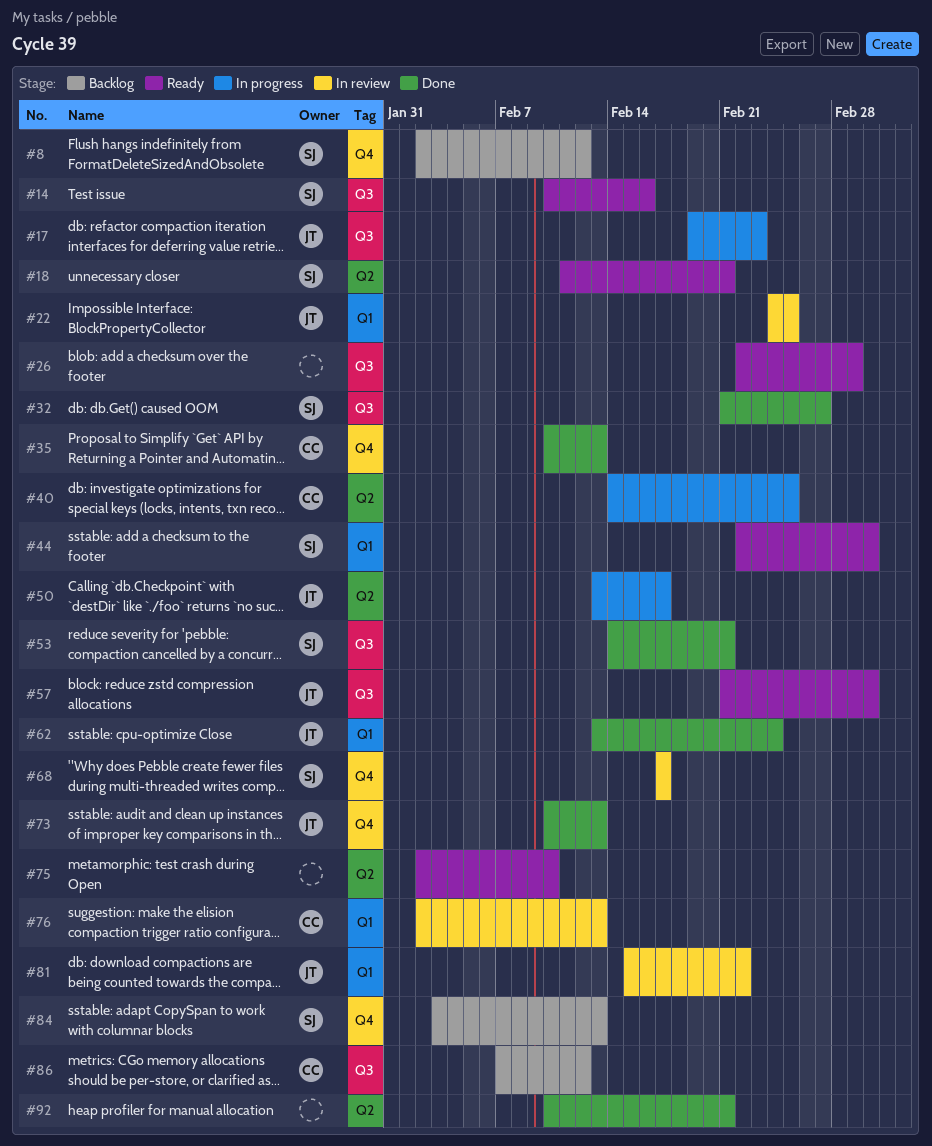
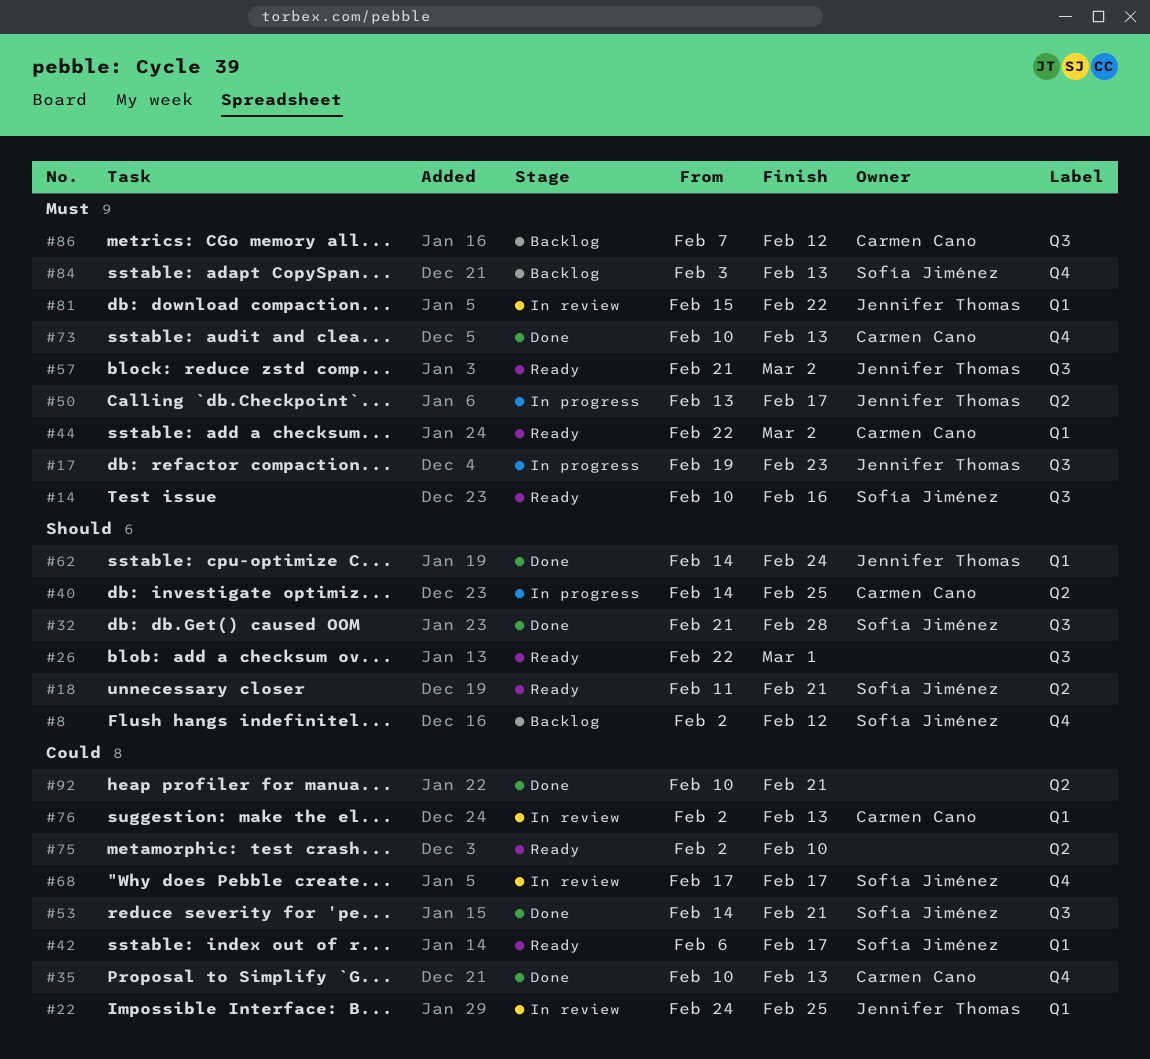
#32, due: Feb 27 -> Feb 28
#42: none -> present
#44, owner: Sofía Jiménez -> Carmen Cano
#62, start: Feb 13 -> Feb 14
#73, owner: Jennifer Thomas -> Carmen Cano

